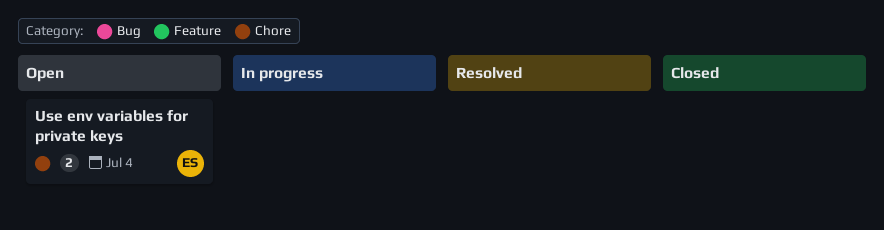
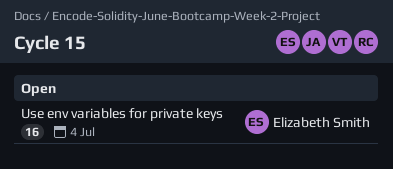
Use env variables for private keys, estimate: 2 -> 16

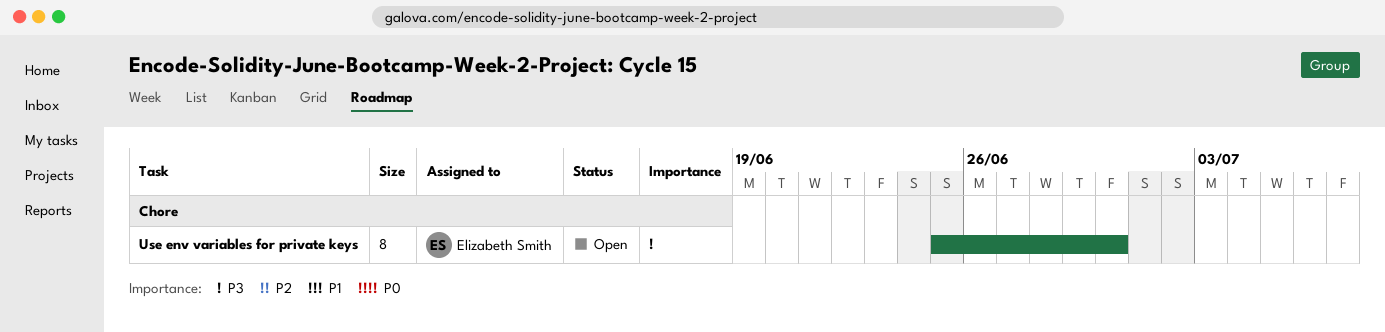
Use env variables for private keys, estimate: 16 -> 8
Use env variables for private keys, due: Jul 4 -> Jun 30

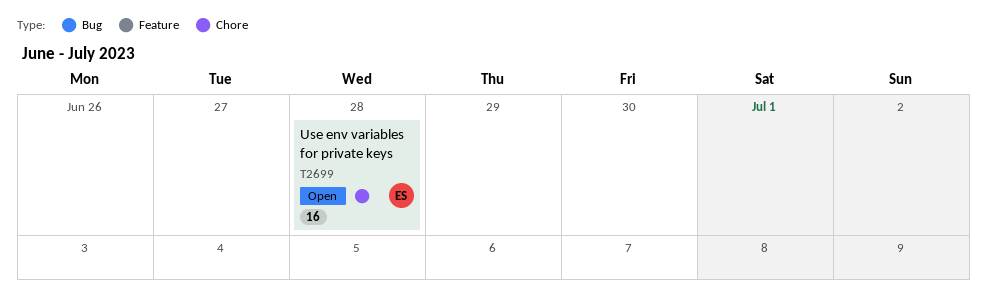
Use env variables for private keys, estimate: 8 -> 16
Use env variables for private keys, due: Jun 30 -> Jun 28

